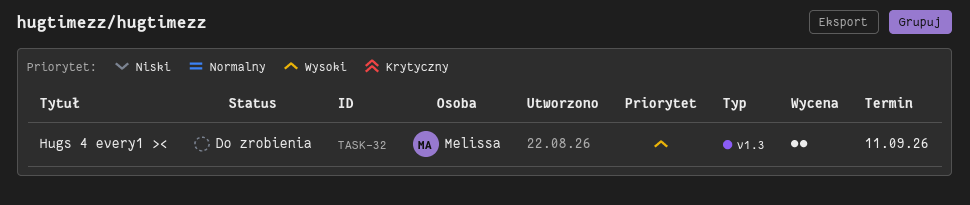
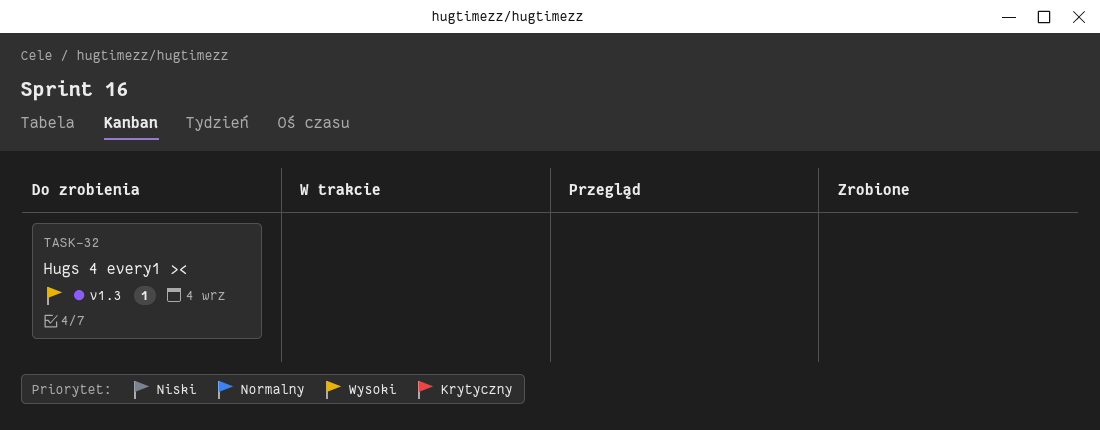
TASK-32, estimate: 2 -> 1
TASK-32, due: Sep 11 -> Sep 4

